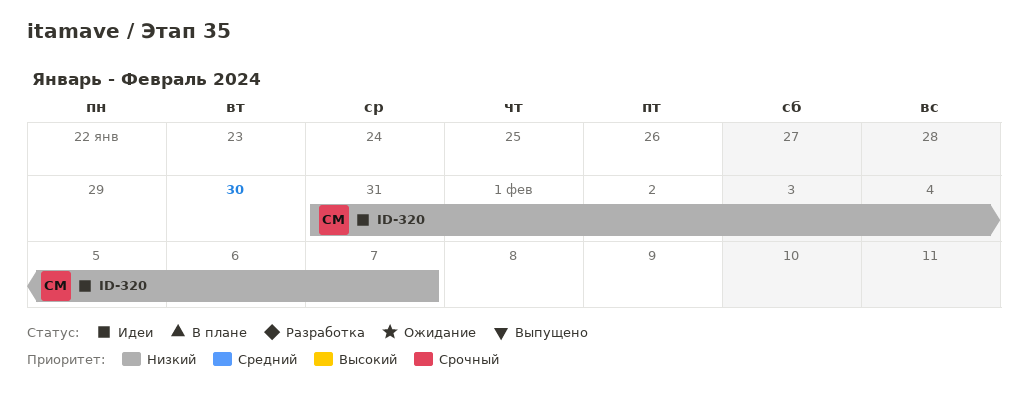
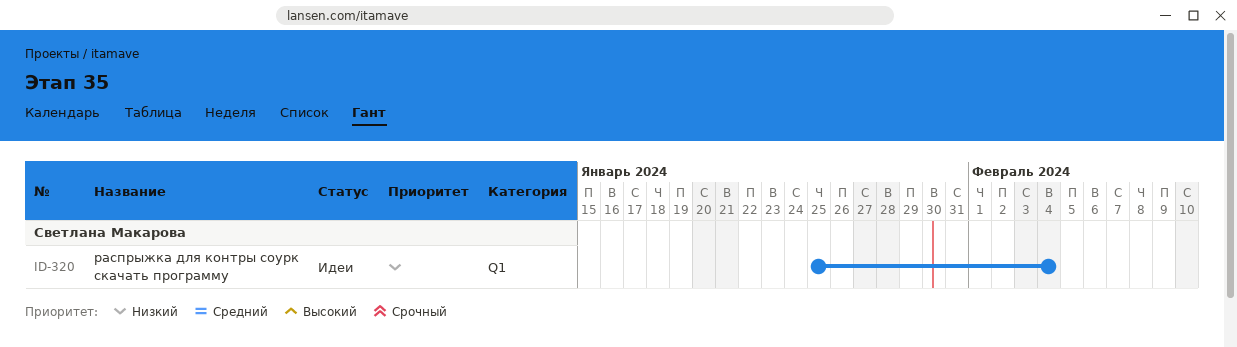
ID-320, start: Jan 31 -> Jan 25
ID-320, due: Feb 7 -> Feb 4

